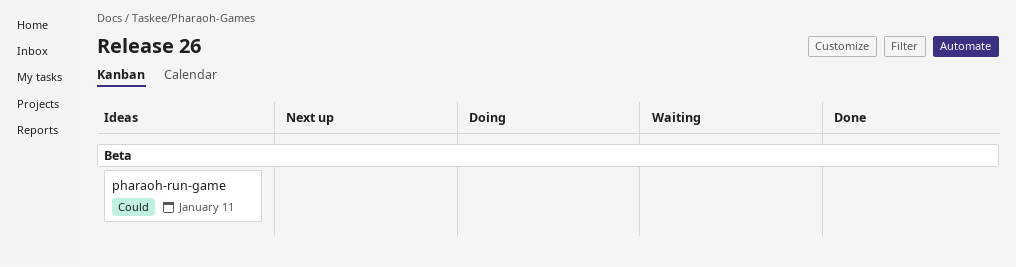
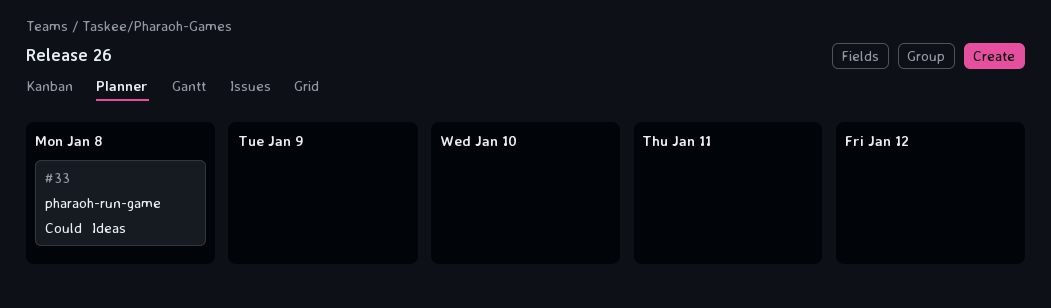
pharaoh-run-game, due: Jan 11 -> Jan 8

